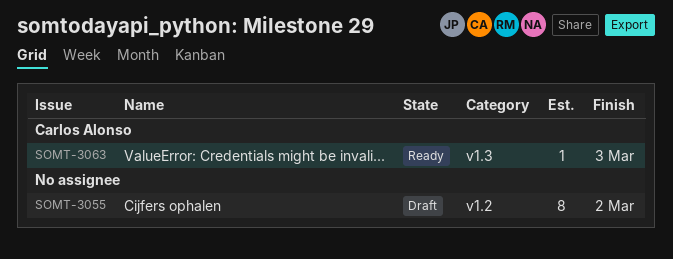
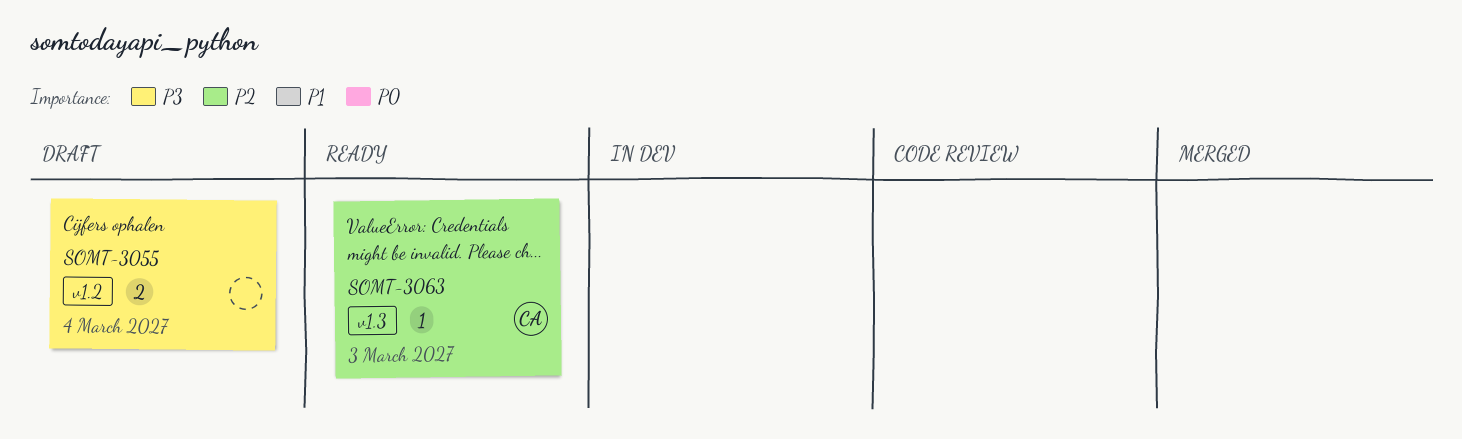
SOMT-3055, estimate: 8 -> 2
SOMT-3055, due: Mar 2 -> Mar 4

